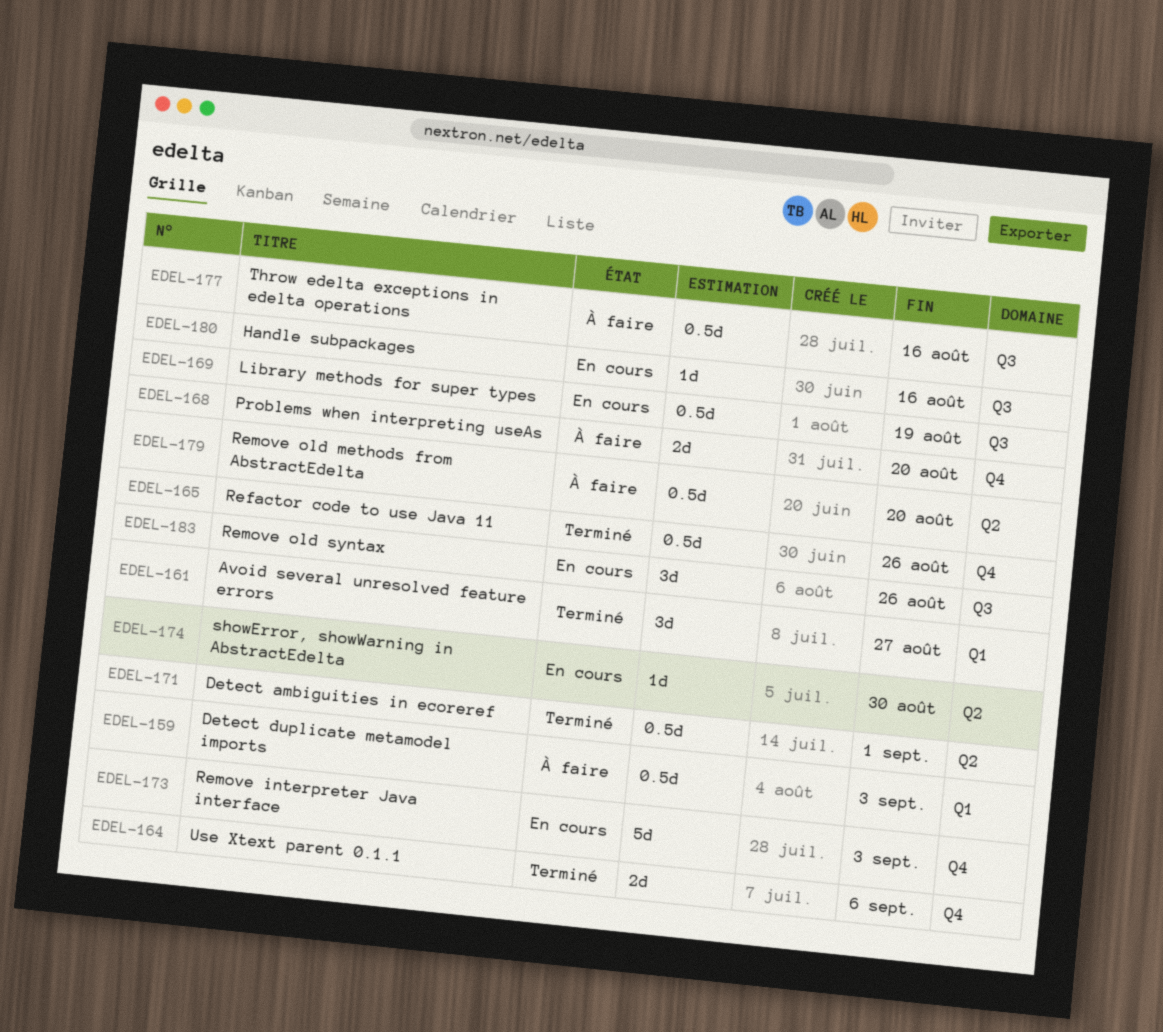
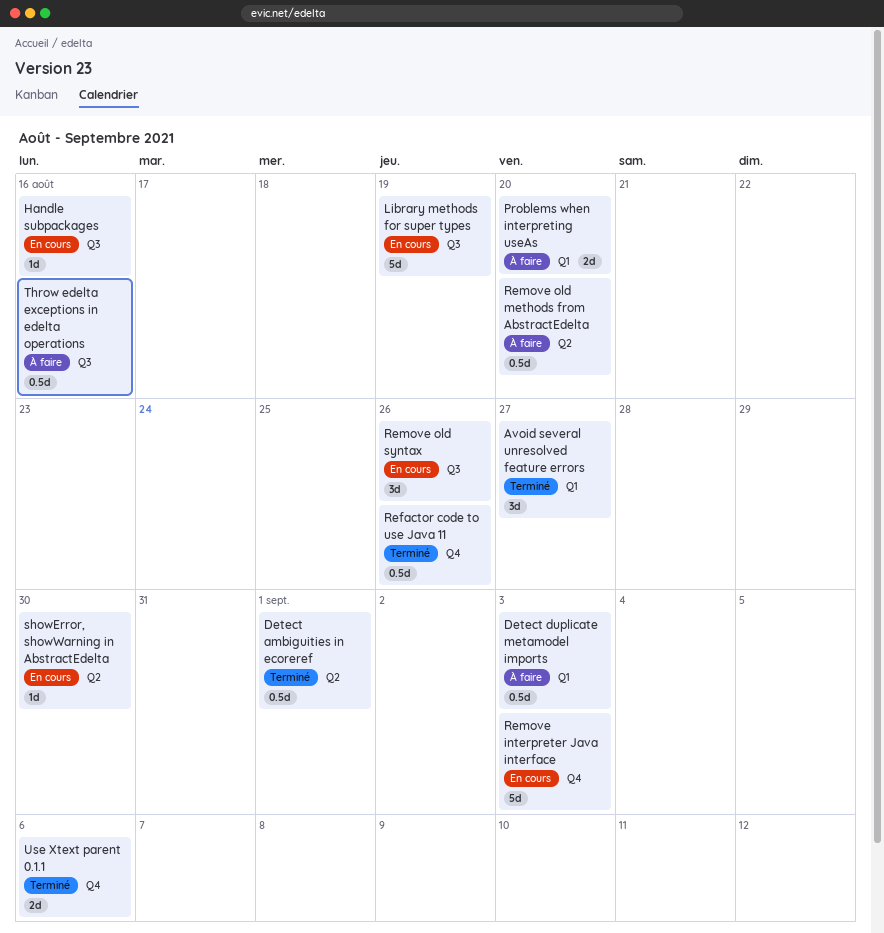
Library methods for super types, estimate: 0.5d -> 5d
Problems when interpreting useAs, label: Q4 -> Q1

